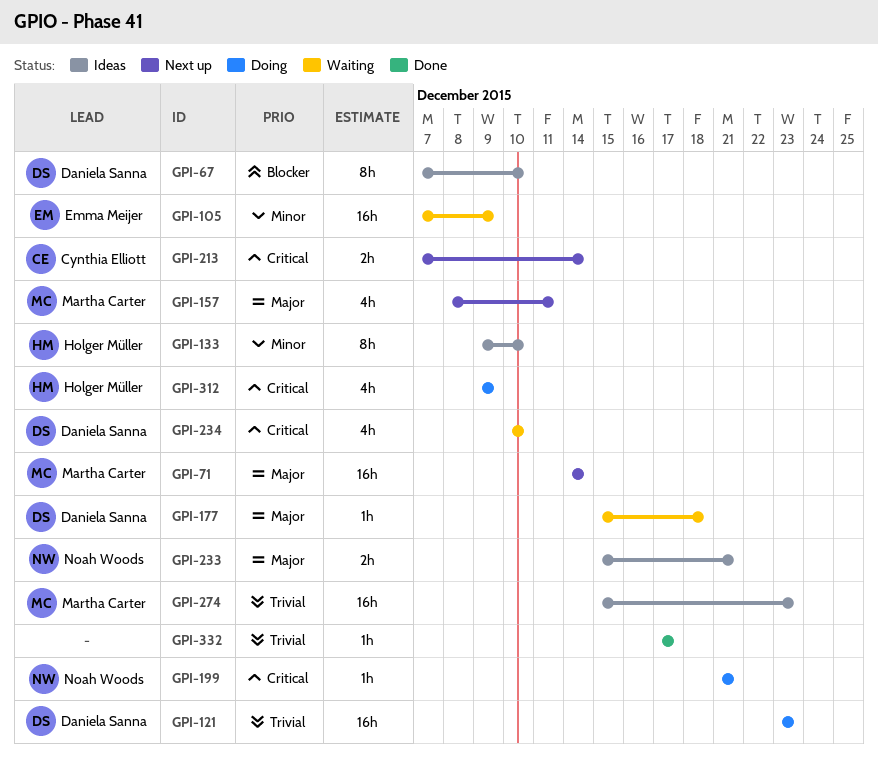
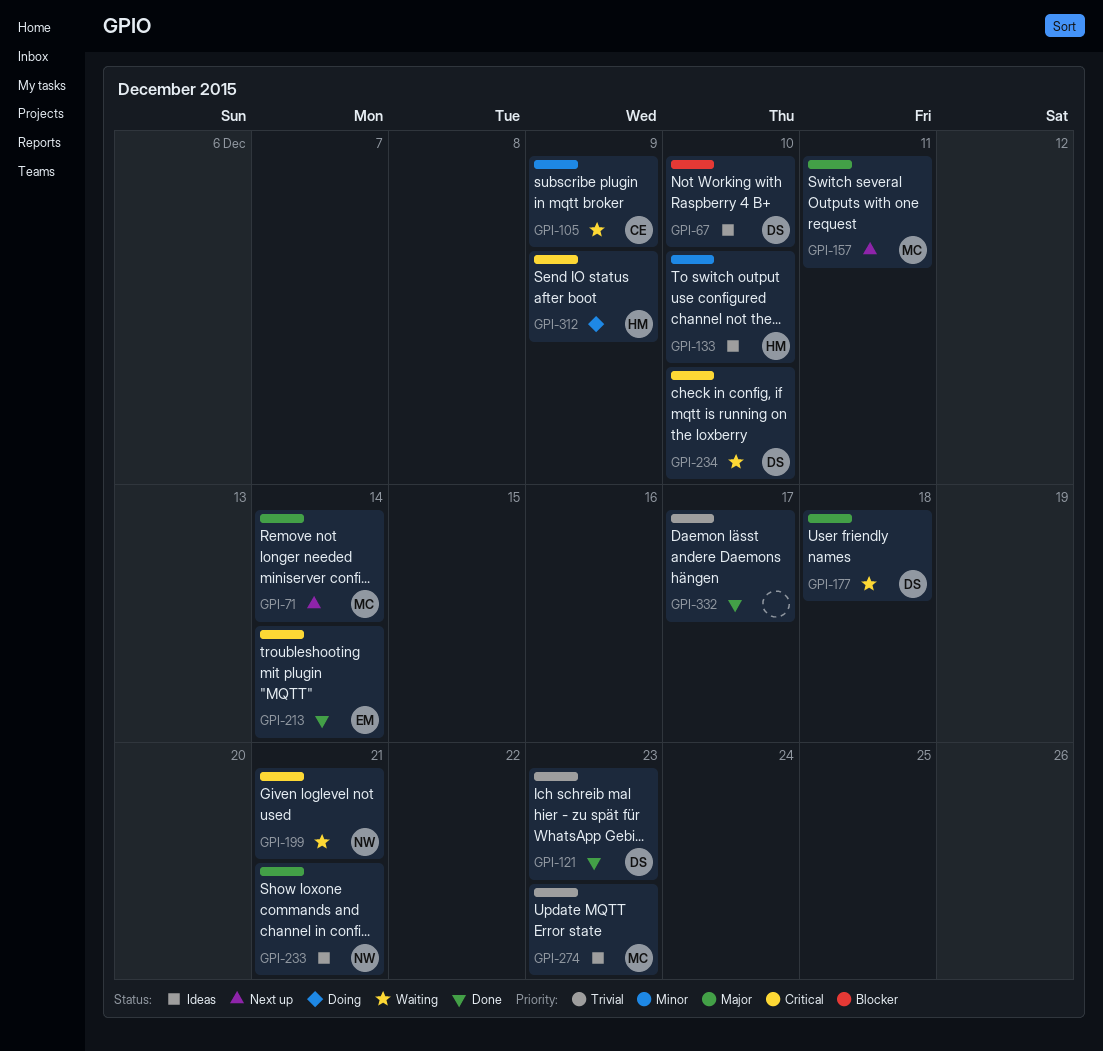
GPI-105, owner: Emma Meijer -> Cynthia Elliott
GPI-121, status: Doing -> Done
GPI-199, status: Doing -> Waiting
GPI-213, status: Next up -> Done
GPI-213, owner: Cynthia Elliott -> Emma Meijer

